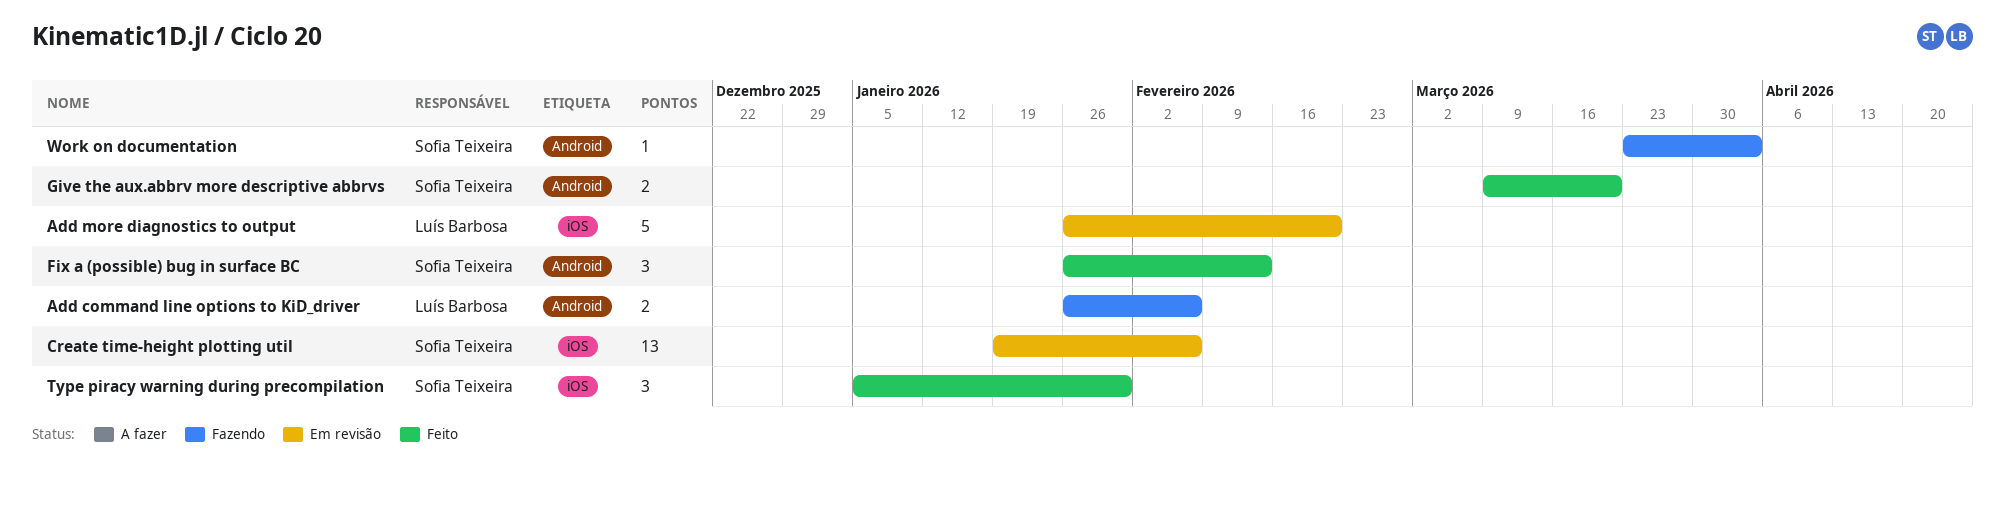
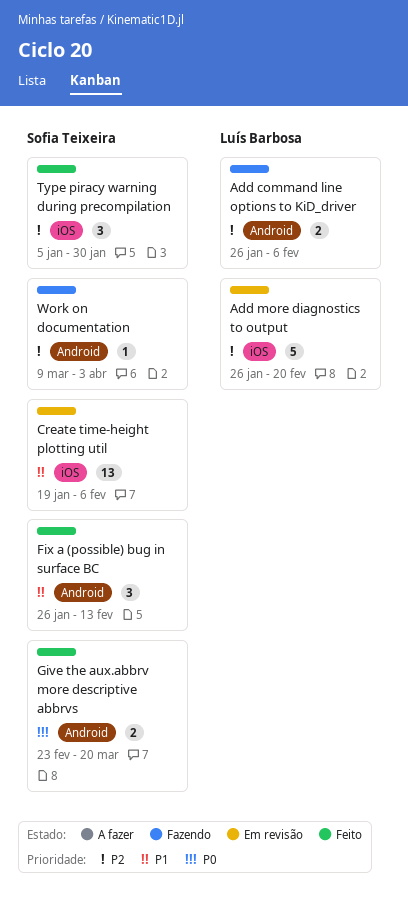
Give the aux.abbrv more descriptive abbrvs, start: Mar 9 -> Feb 23
Work on documentation, start: Mar 23 -> Mar 9

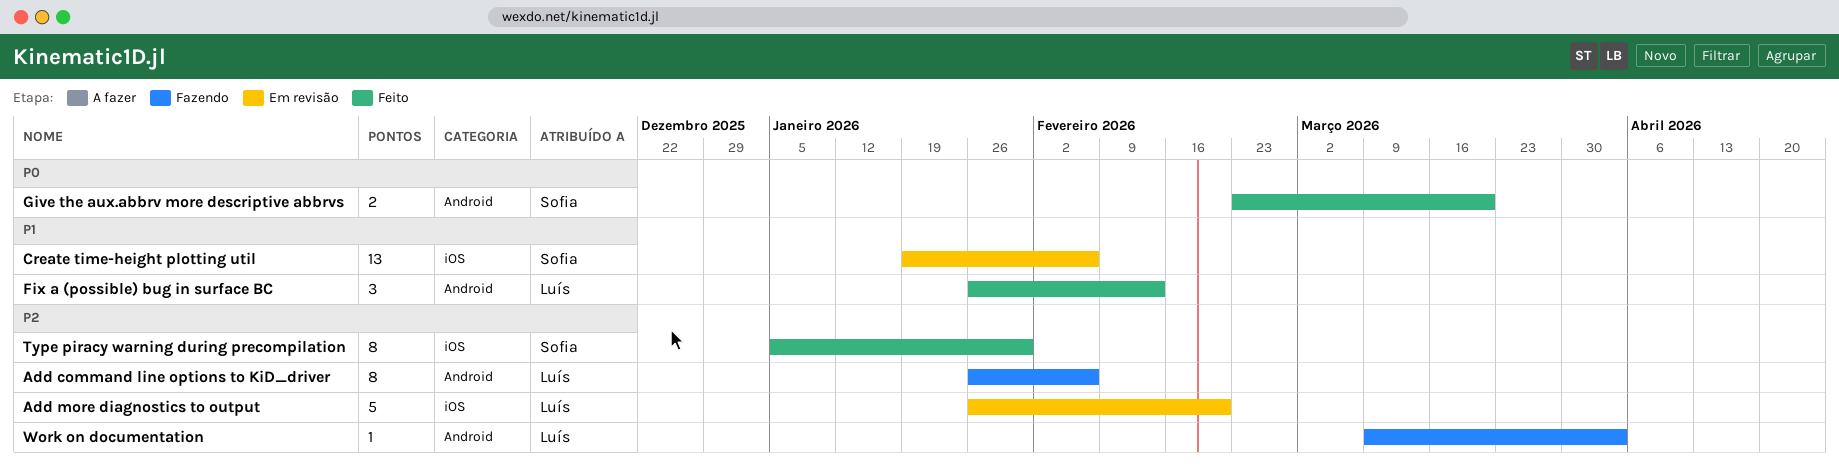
Add command line options to KiD_driver, estimate: 2 -> 8
Fix a (possible) bug in surface BC, owner: Sofia Teixeira -> Luís Barbosa
Type piracy warning during precompilation, estimate: 3 -> 8
Work on documentation, owner: Sofia Teixeira -> Luís Barbosa

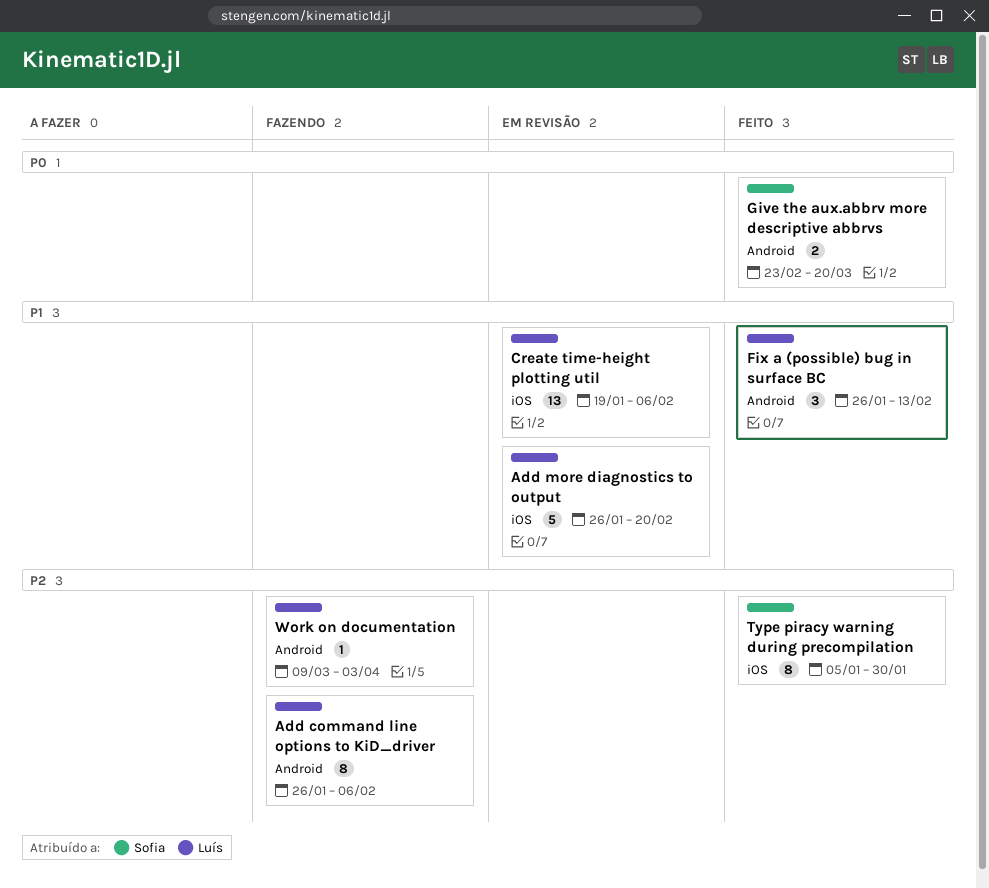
Add more diagnostics to output, priority: P2 -> P1
Create time-height plotting util, owner: Sofia -> Luís

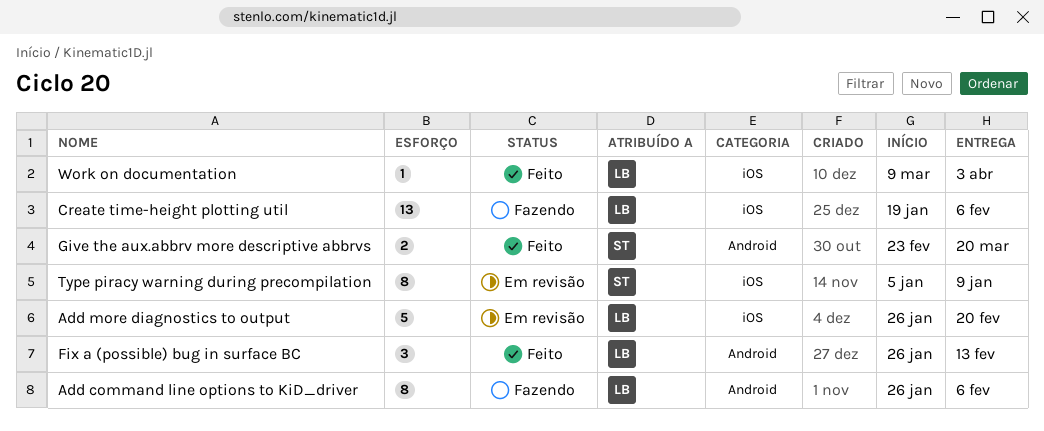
Create time-height plotting util, status: Em revisão -> Fazendo
Type piracy warning during precompilation, status: Feito -> Em revisão
Type piracy warning during precompilation, due: Jan 30 -> Jan 9
Work on documentation, status: Fazendo -> Feito
Work on documentation, label: Android -> iOS

